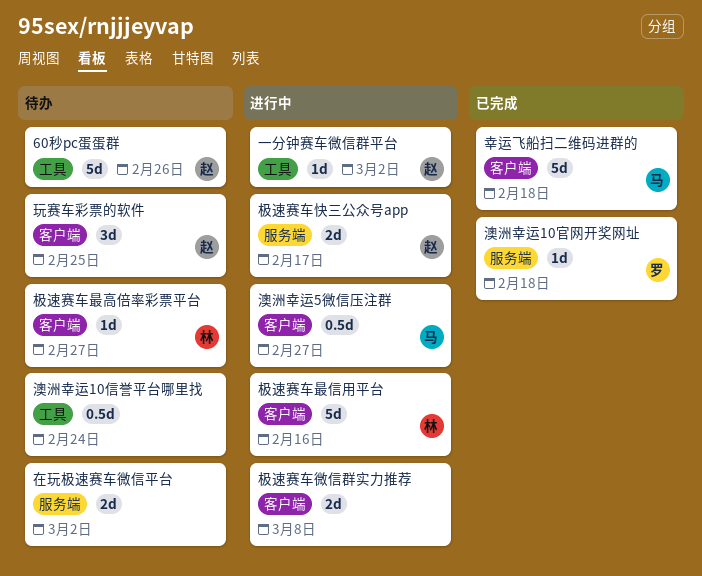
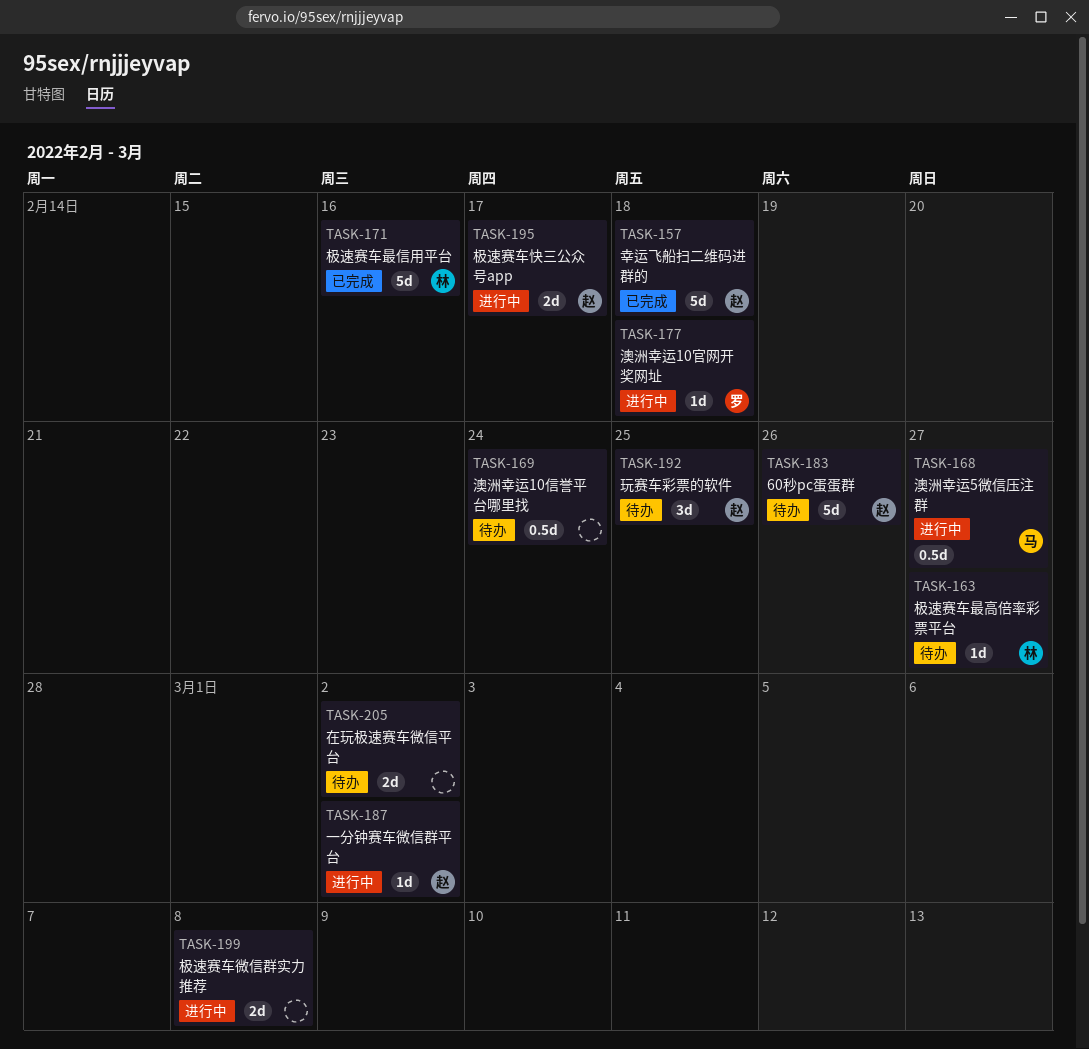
幸运飞船扫二维码进群的, owner: 马 -> 赵
极速赛车最信用平台, status: 进行中 -> 已完成
澳洲幸运10官网开奖网址, status: 已完成 -> 进行中

